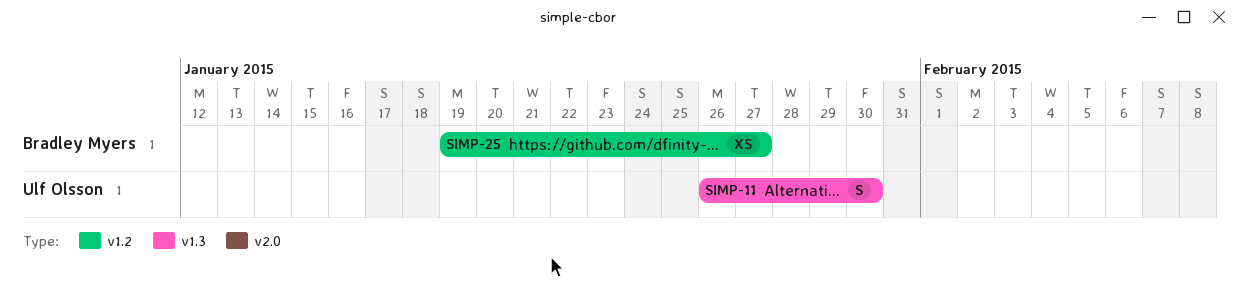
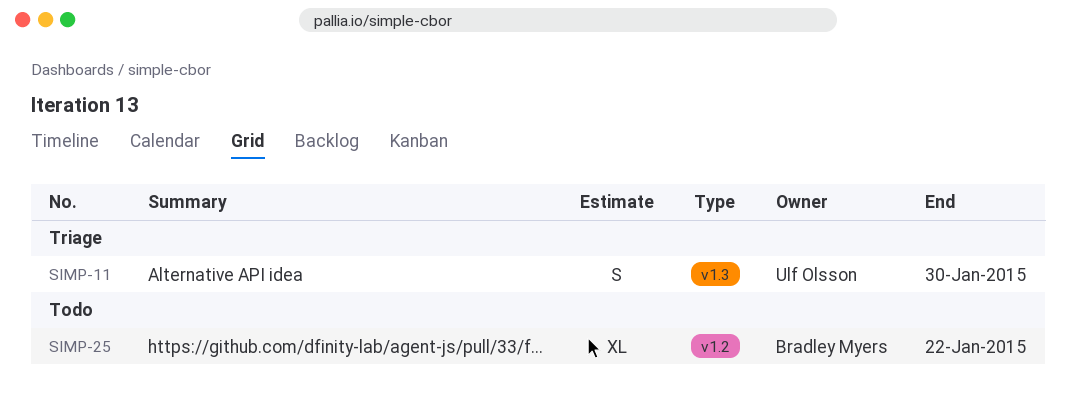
SIMP-25, estimate: XS -> XL
SIMP-25, due: Jan 27 -> Jan 22

